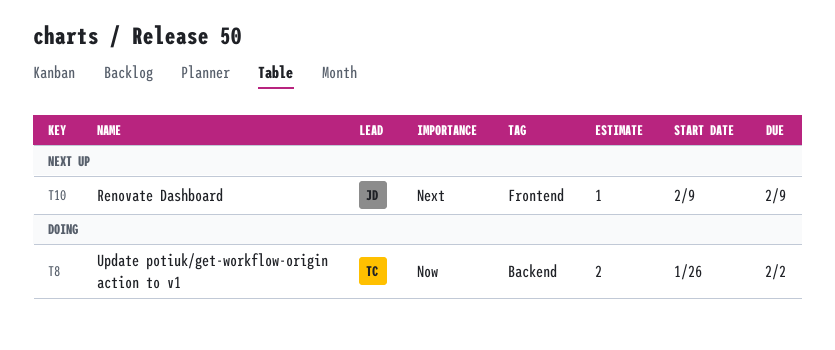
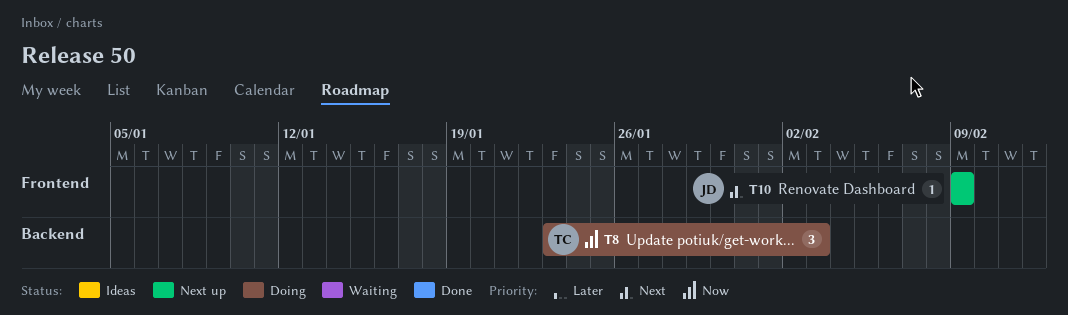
T8, estimate: 2 -> 3
T8, start: Jan 26 -> Jan 23
T8, due: Feb 2 -> Feb 3

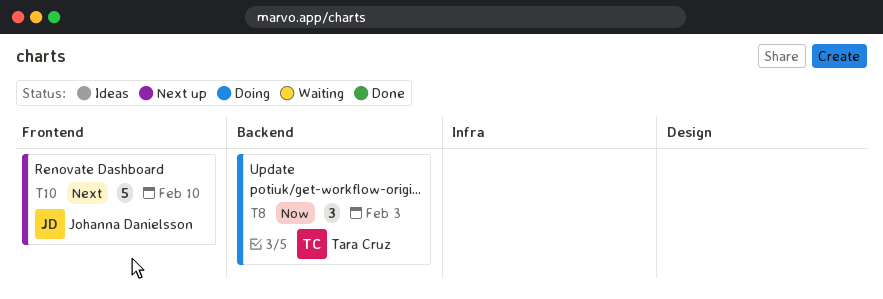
T10, estimate: 1 -> 5
T10, due: Feb 9 -> Feb 10

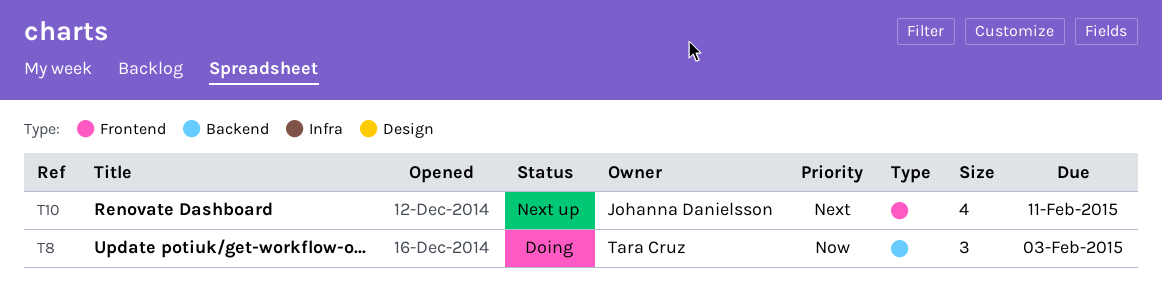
T10, estimate: 5 -> 4
T10, due: Feb 10 -> Feb 11

